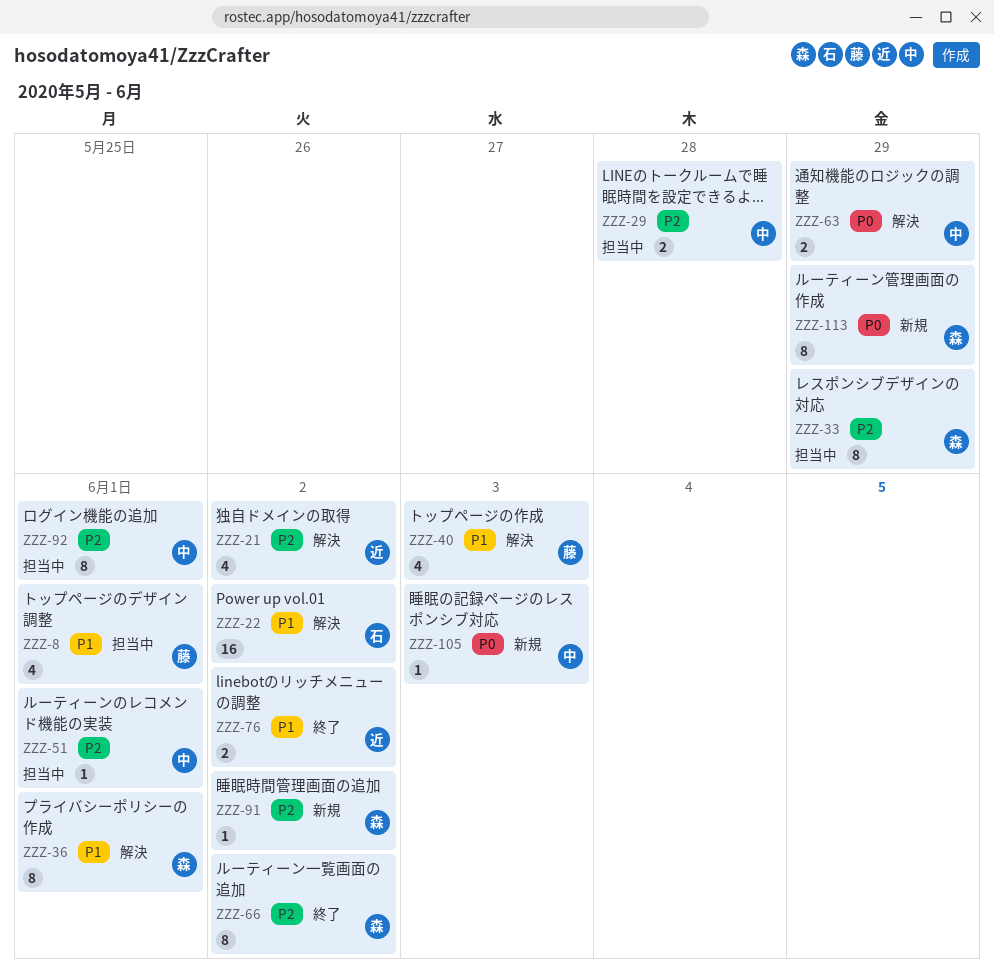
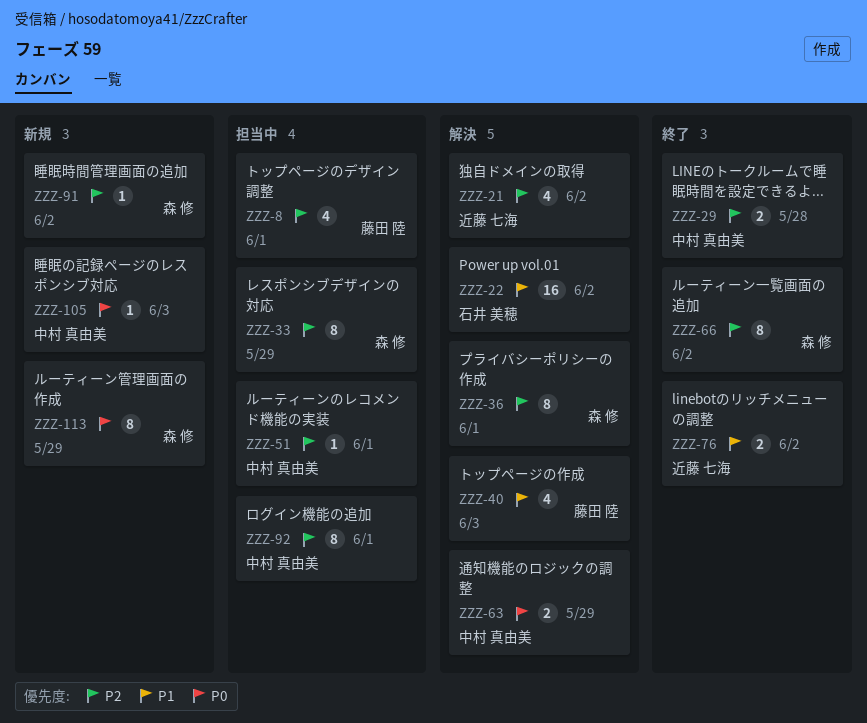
ZZZ-8, priority: P1 -> P2
ZZZ-29, status: 担当中 -> 終了
ZZZ-36, priority: P1 -> P2

